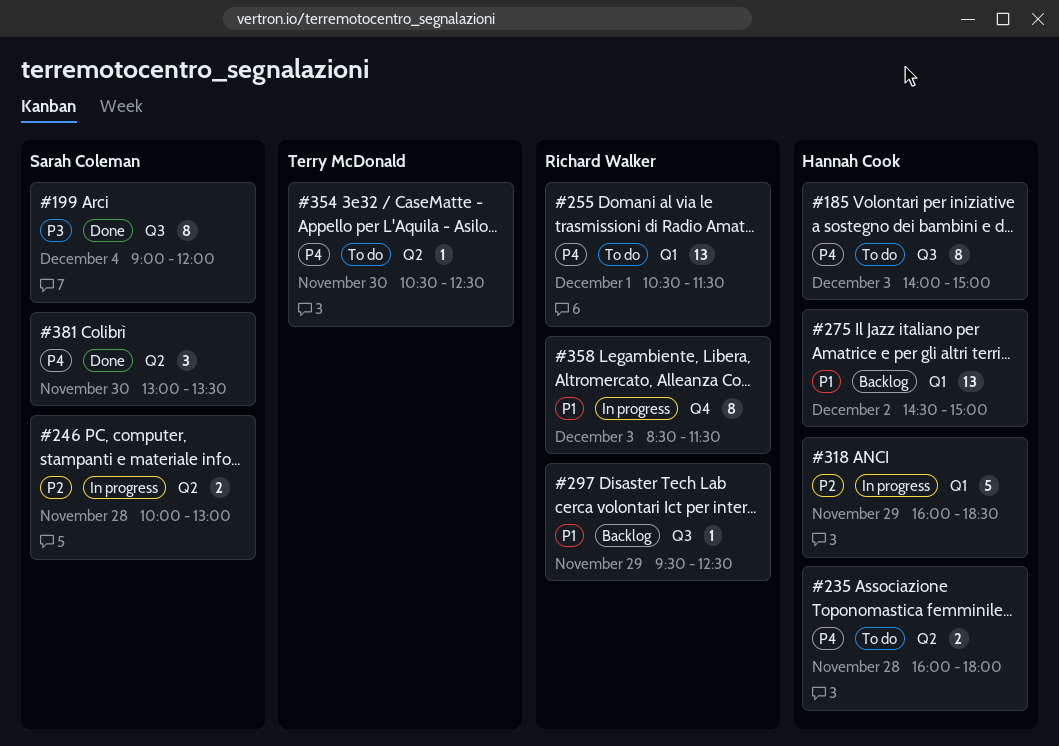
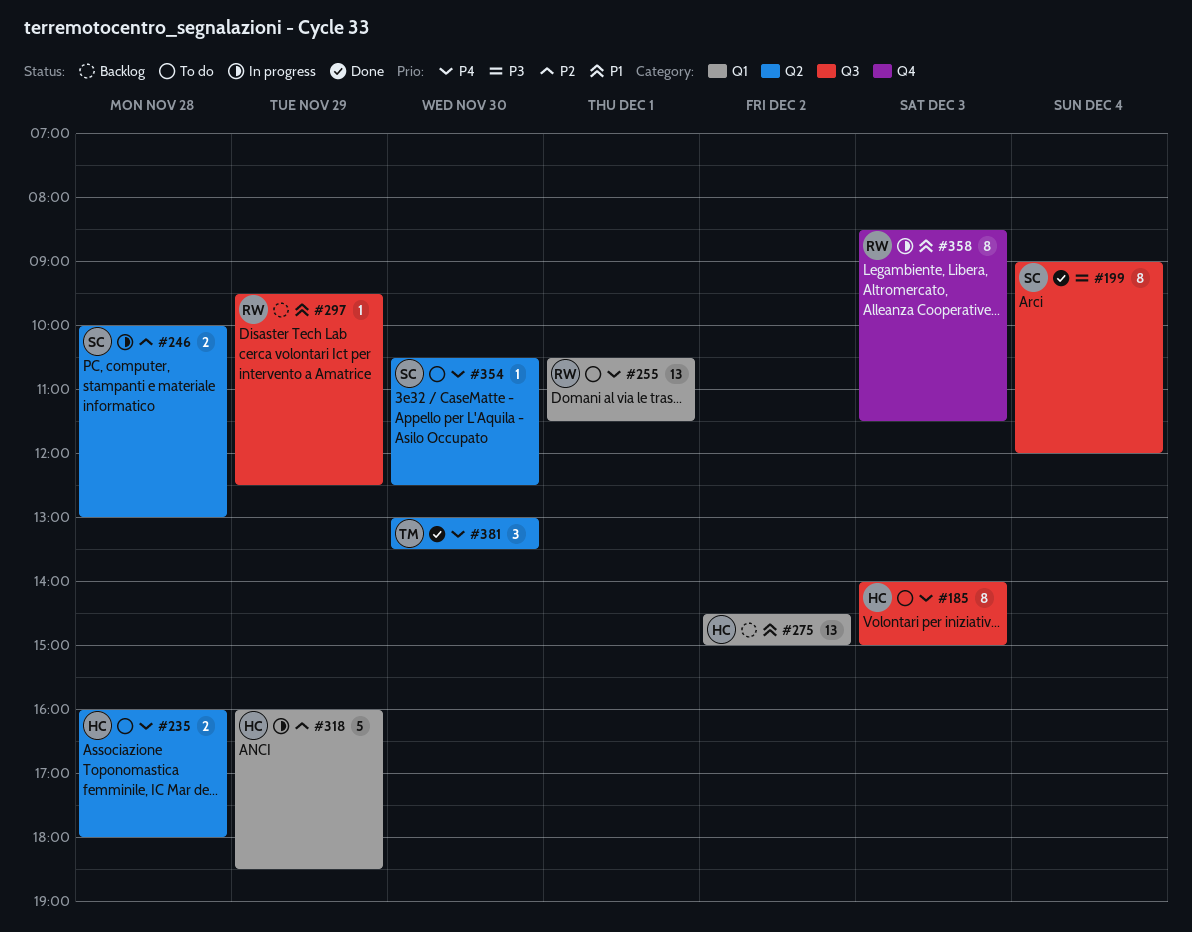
#354, owner: Terry McDonald -> Sarah Coleman
#381, owner: Sarah Coleman -> Terry McDonald

